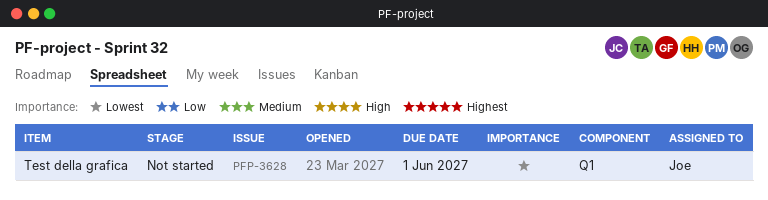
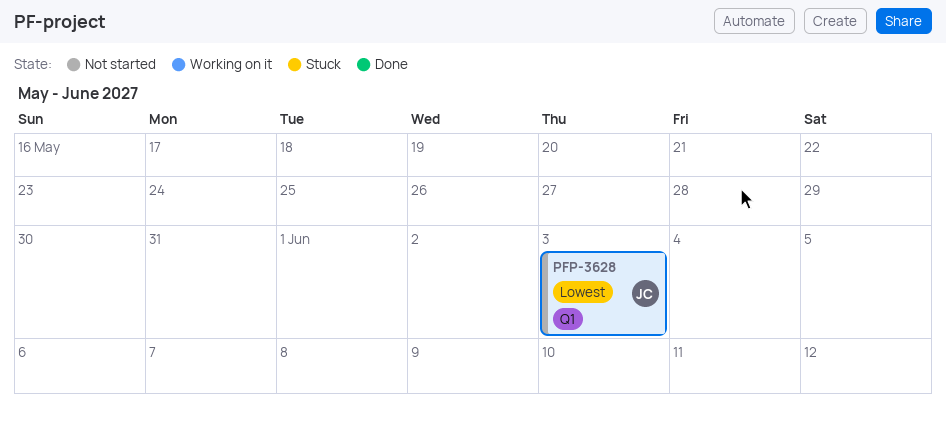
PFP-3628, due: Jun 1 -> Jun 3

